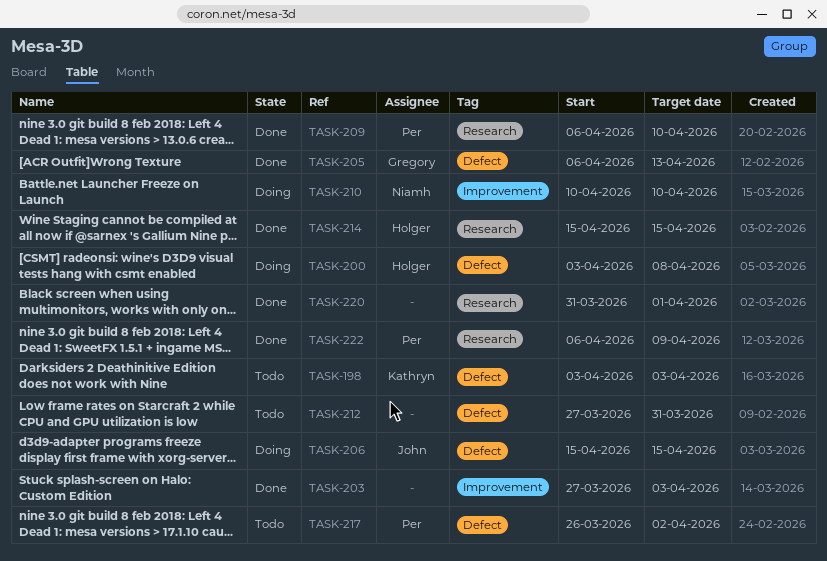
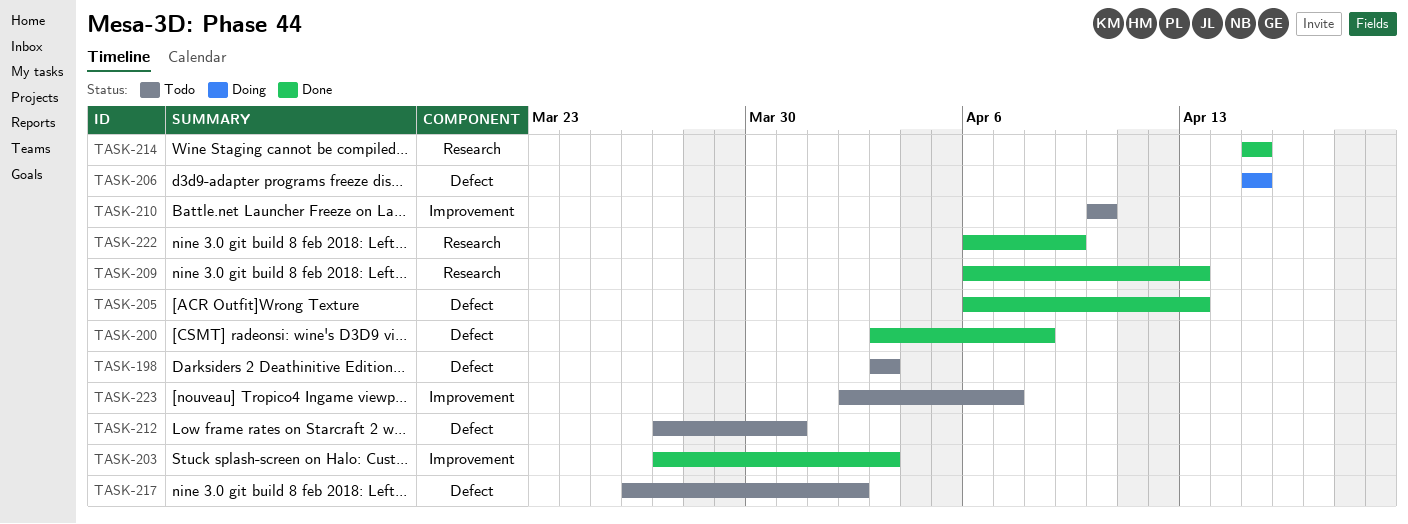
TASK-200, status: Doing -> Done
TASK-209, due: Apr 10 -> Apr 13
TASK-210, status: Doing -> Todo
TASK-220: present -> none
TASK-223: none -> present

